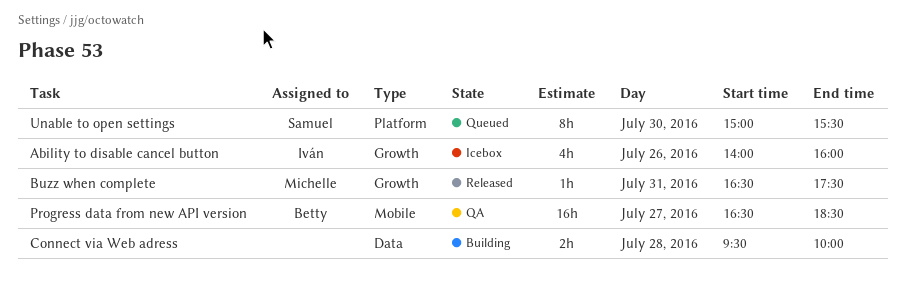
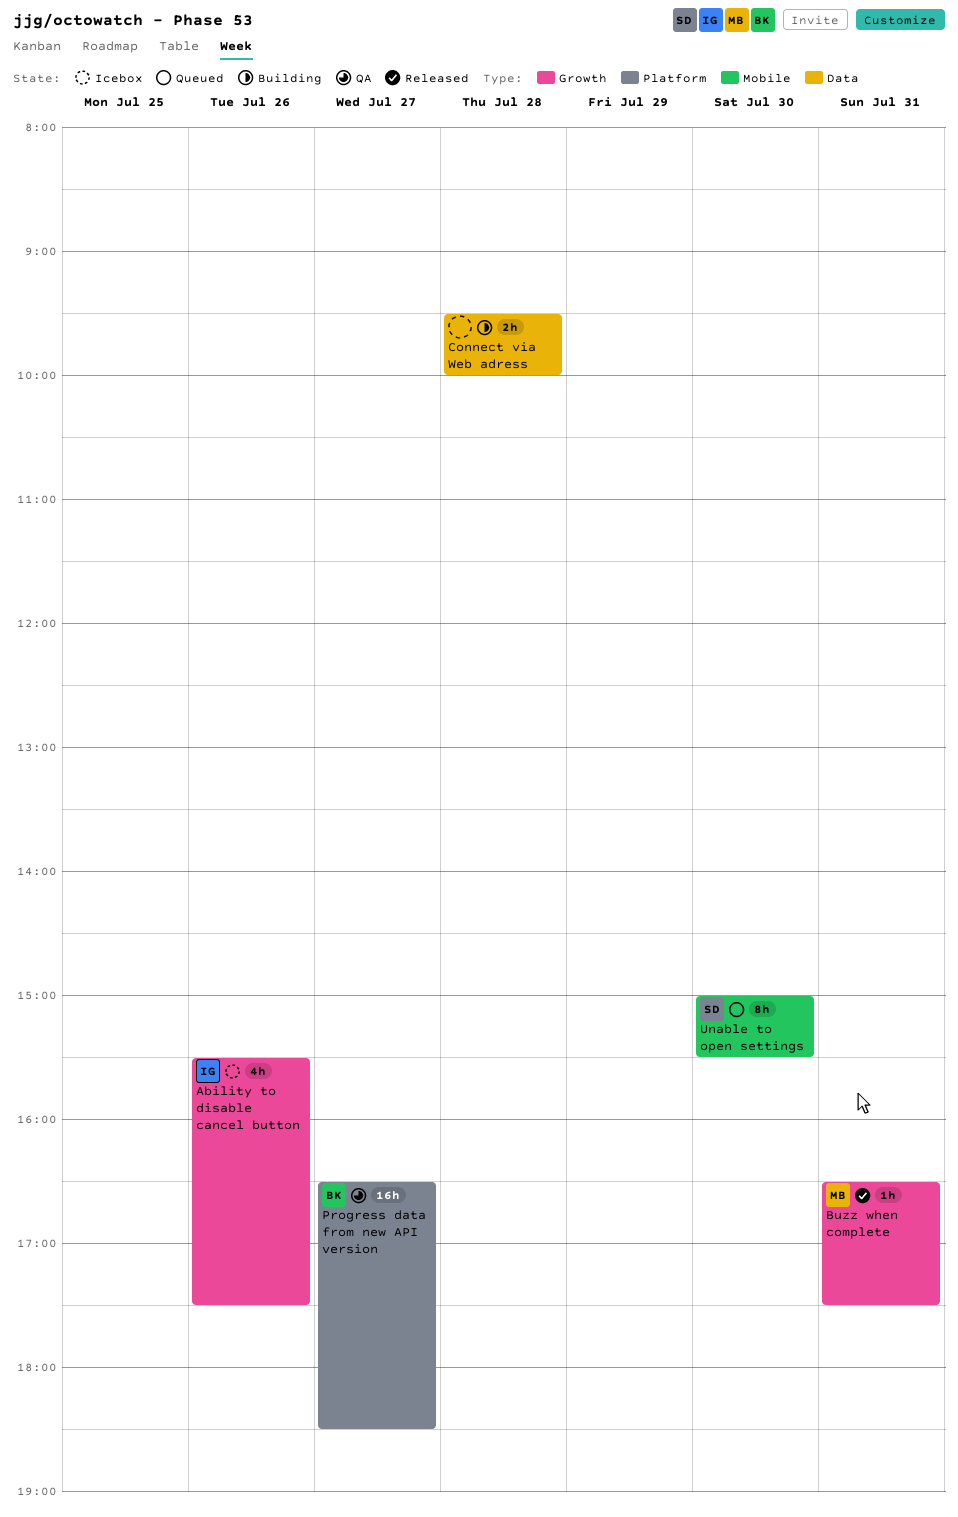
Ability to disable cancel button, begins: 14:00 -> 15:30
Ability to disable cancel button, ends: 16:00 -> 17:30
Progress data from new API version, label: Mobile -> Platform
Unable to open settings, label: Platform -> Mobile

